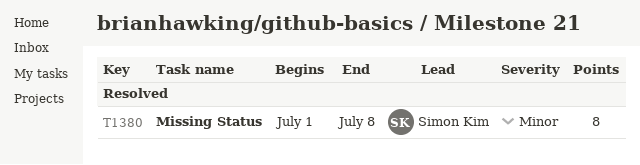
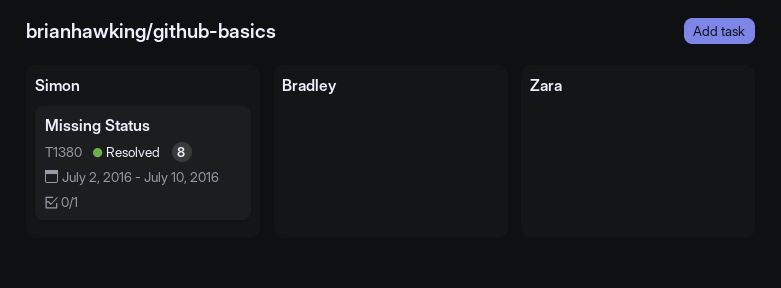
T1380, start: Jul 1 -> Jul 2
T1380, due: Jul 8 -> Jul 10

